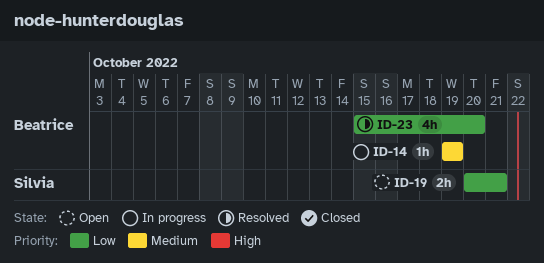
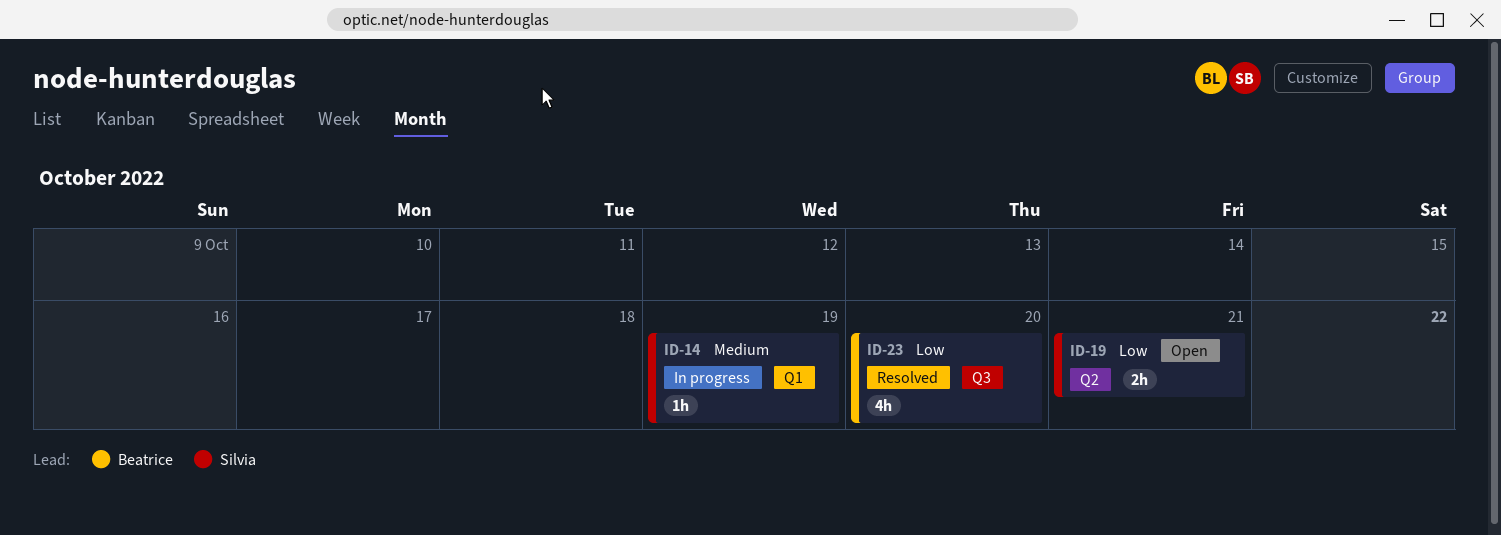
ID-14, owner: Beatrice -> Silvia

